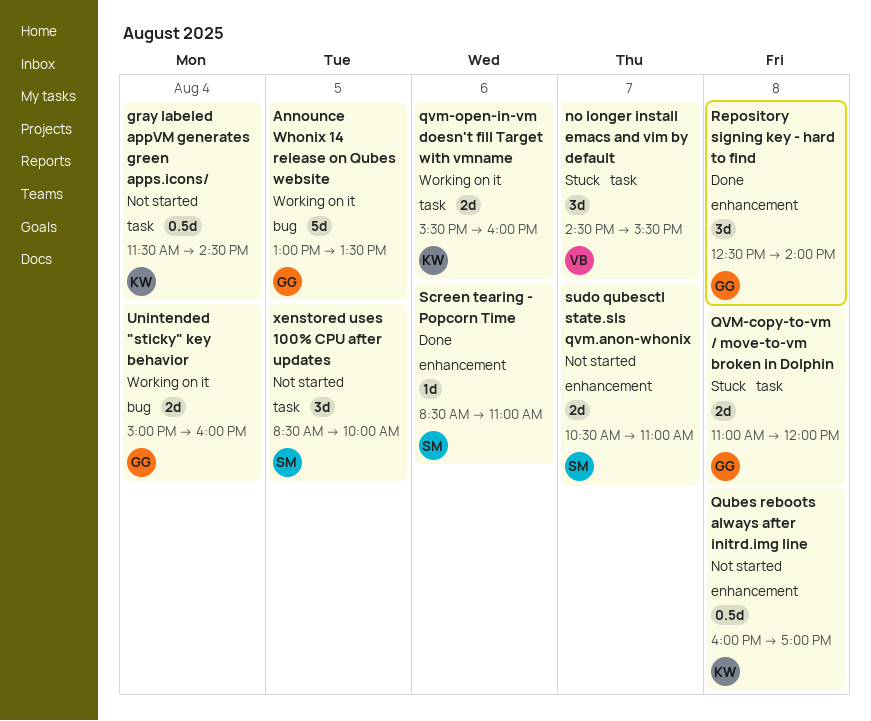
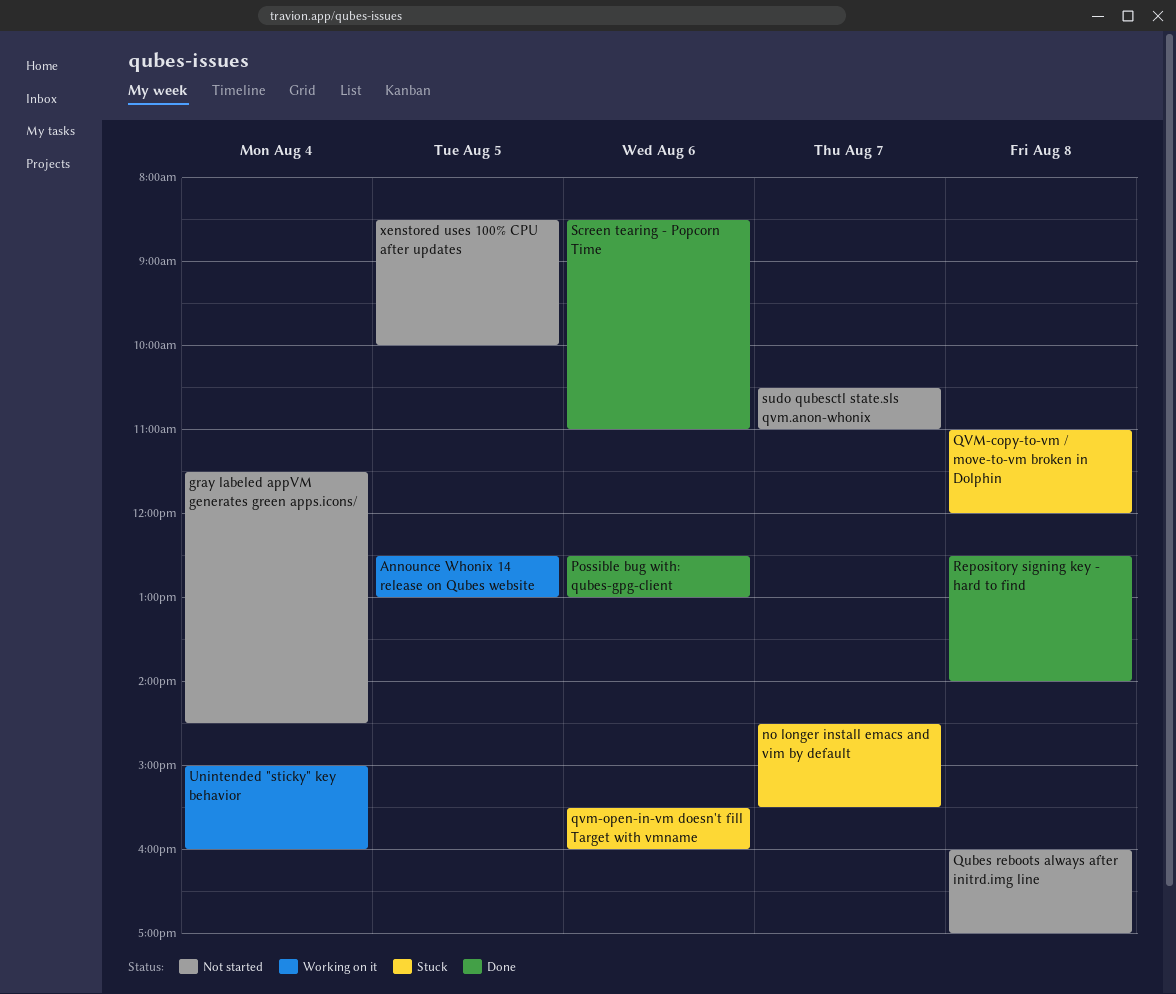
Announce Whonix 14 release on Qubes website, begins: 13:00 -> 12:30
Announce Whonix 14 release on Qubes website, ends: 13:30 -> 13:00
Possible bug with: qubes-gpg-client: none -> present
qvm-open-in-vm doesn't fill Target with vmname, status: Working on it -> Stuck

